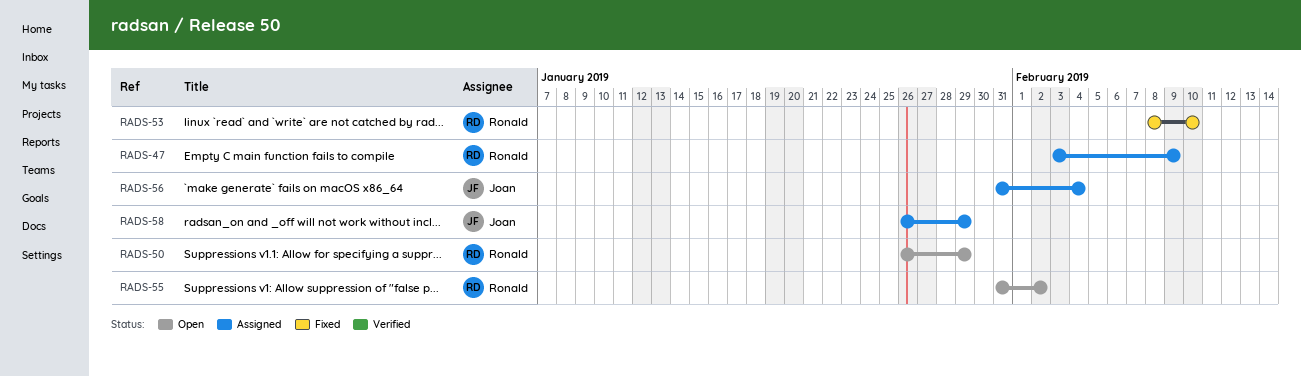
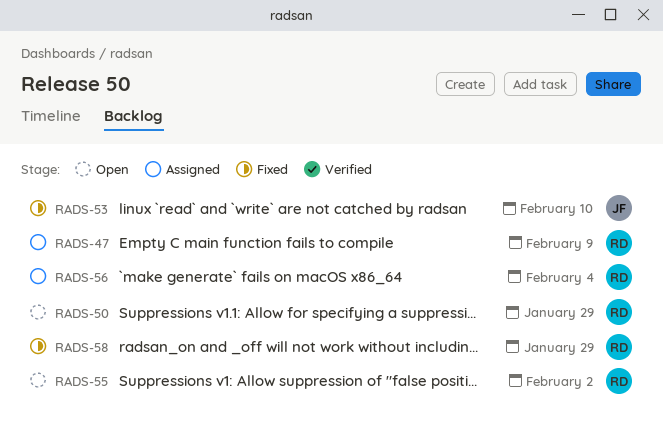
RADS-53, owner: Ronald -> Joan
RADS-56, owner: Joan -> Ronald
RADS-58, status: Assigned -> Fixed
RADS-58, owner: Joan -> Ronald

